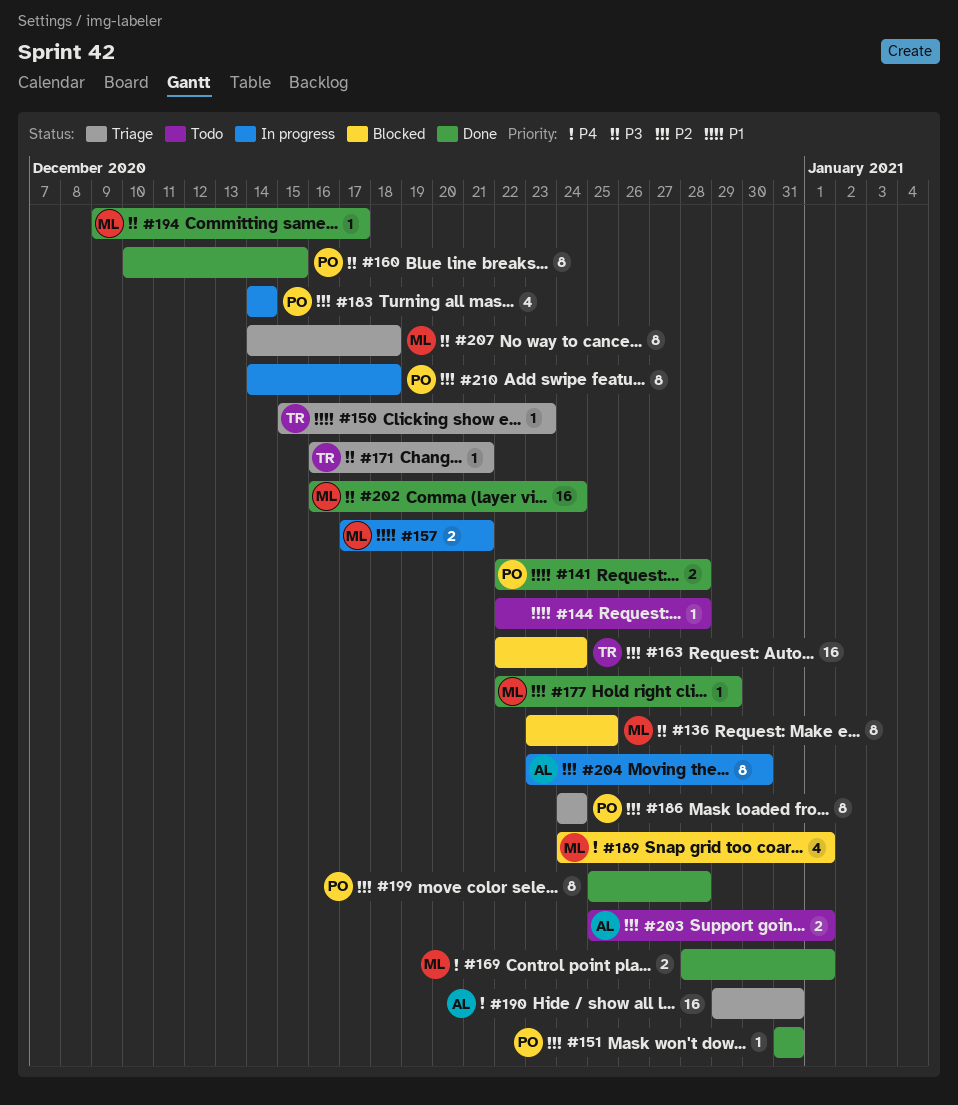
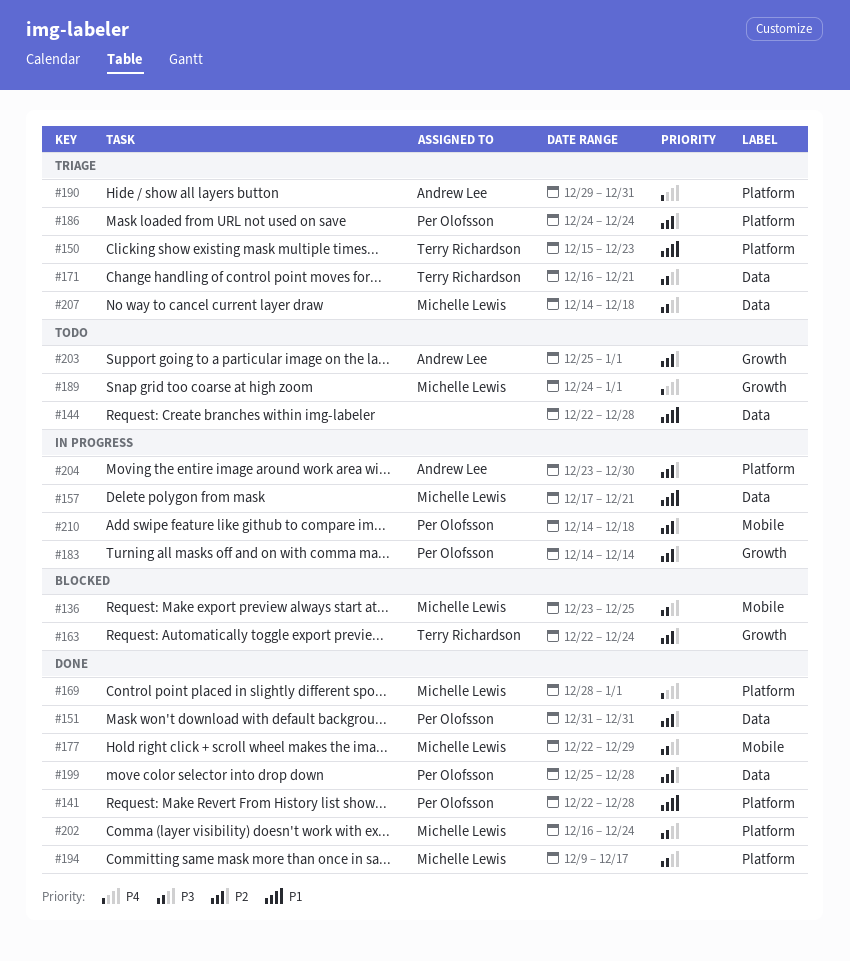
#160: present -> none
#177, priority: P2 -> P3
#189, status: Blocked -> Todo

